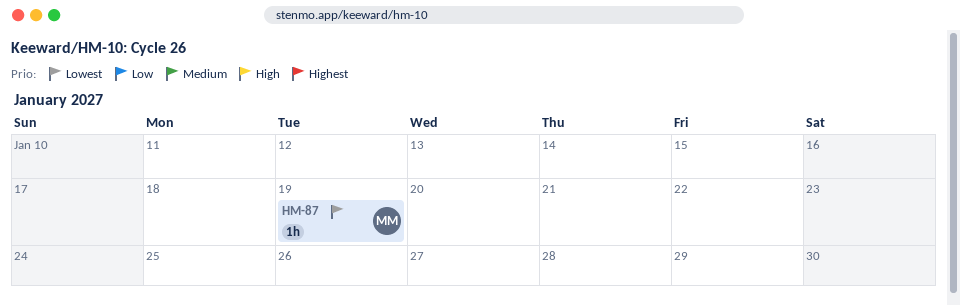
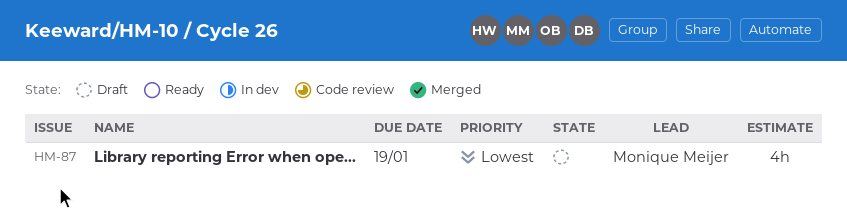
HM-87, estimate: 1h -> 4h

